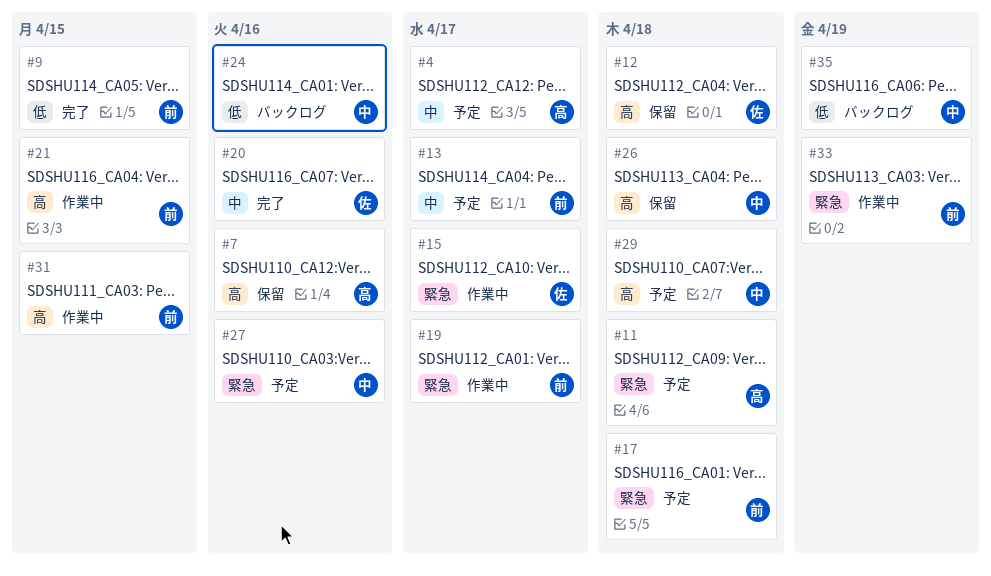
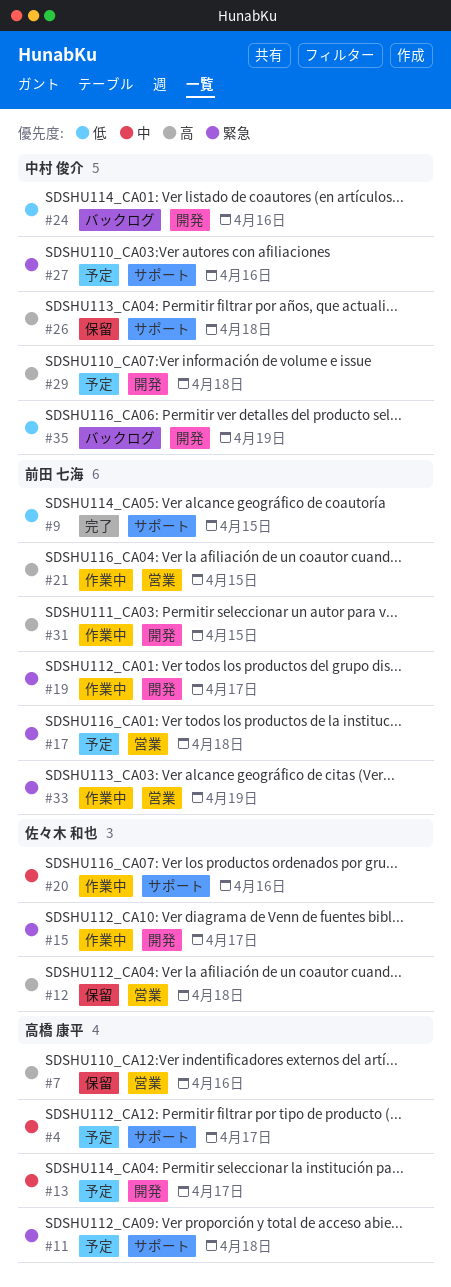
#13, owner: 前田 七海 -> 高橋 康平
#20, status: 完了 -> 作業中

